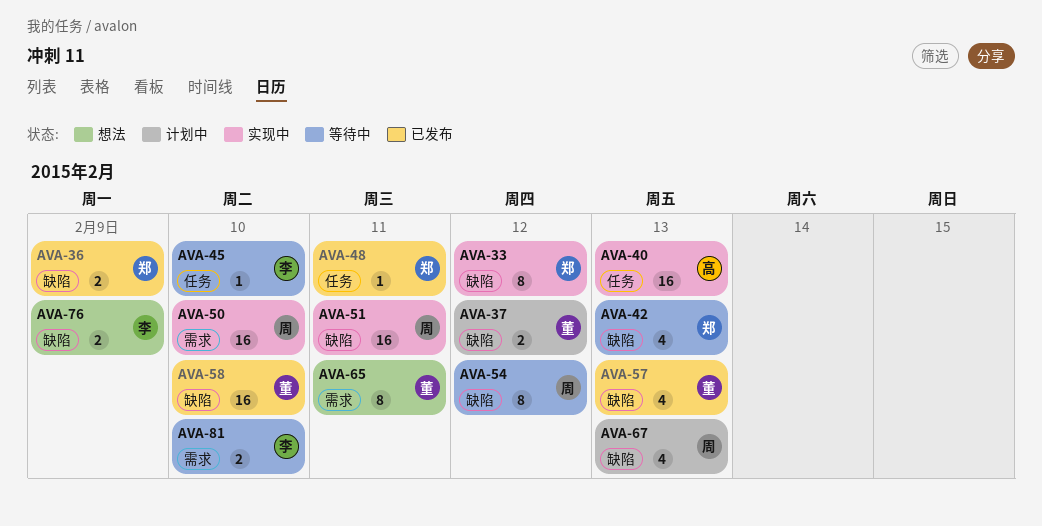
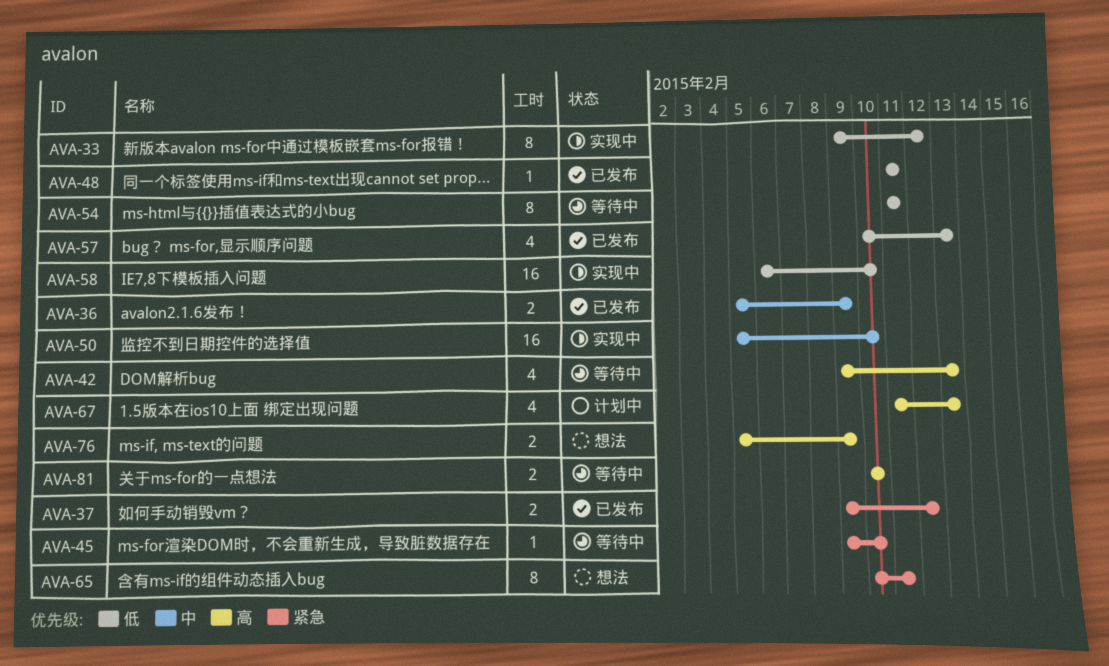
AVA-37, status: 计划中 -> 已发布
AVA-40: present -> none
AVA-51: present -> none
AVA-54, due: Feb 12 -> Feb 11
AVA-58, status: 已发布 -> 实现中

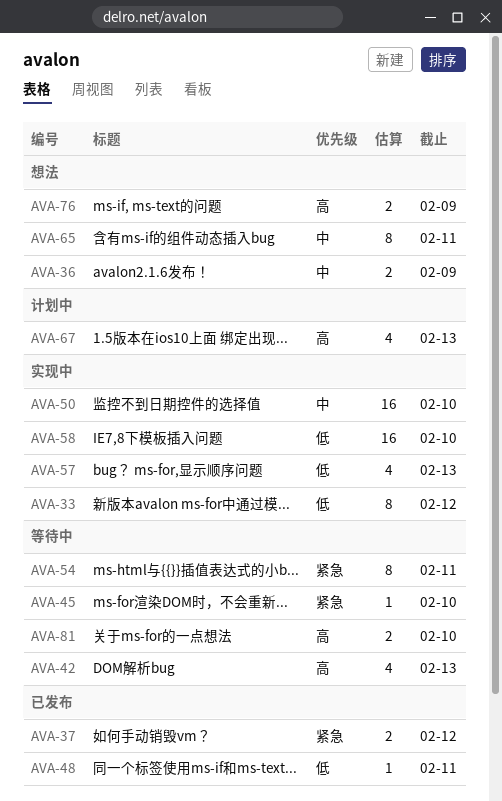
AVA-36, status: 已发布 -> 想法
AVA-54, priority: 低 -> 紧急
AVA-57, status: 已发布 -> 实现中
AVA-65, priority: 紧急 -> 中

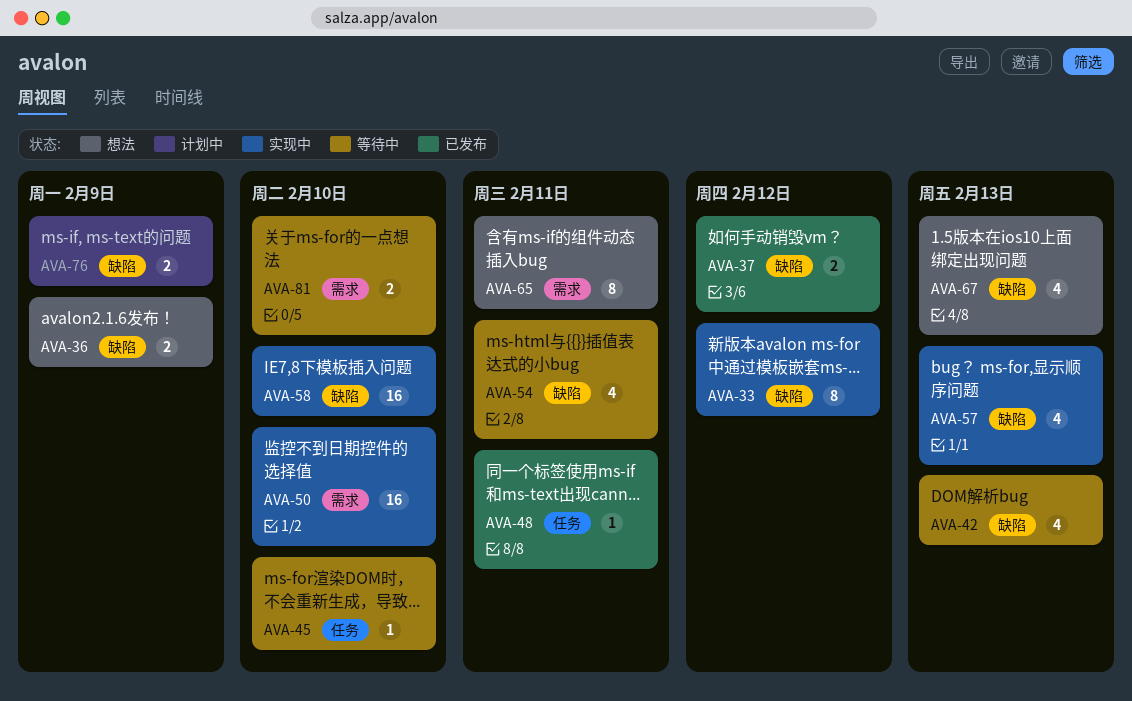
AVA-54, estimate: 8 -> 4
AVA-67, status: 计划中 -> 想法
AVA-76, status: 想法 -> 计划中

